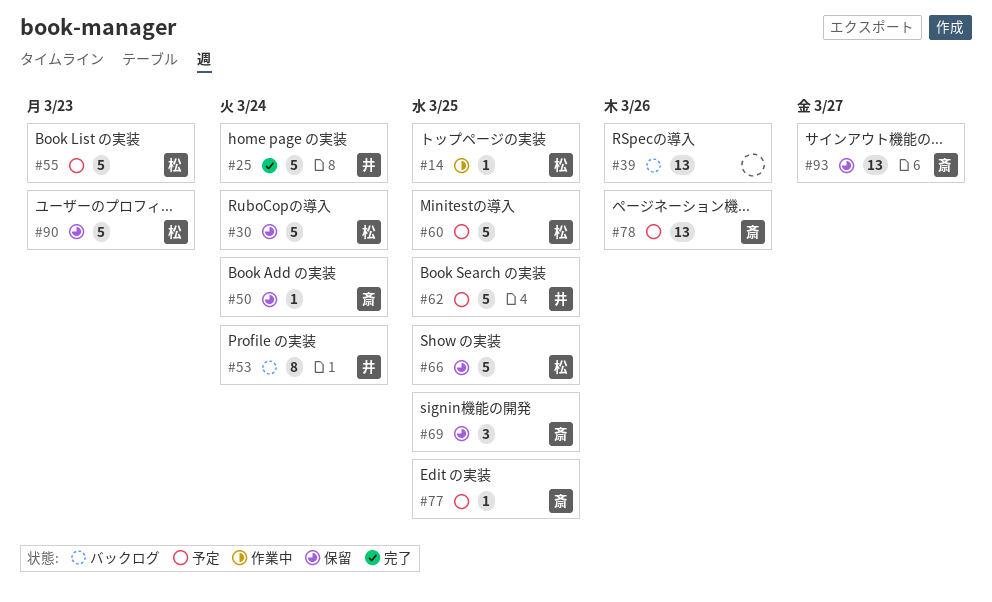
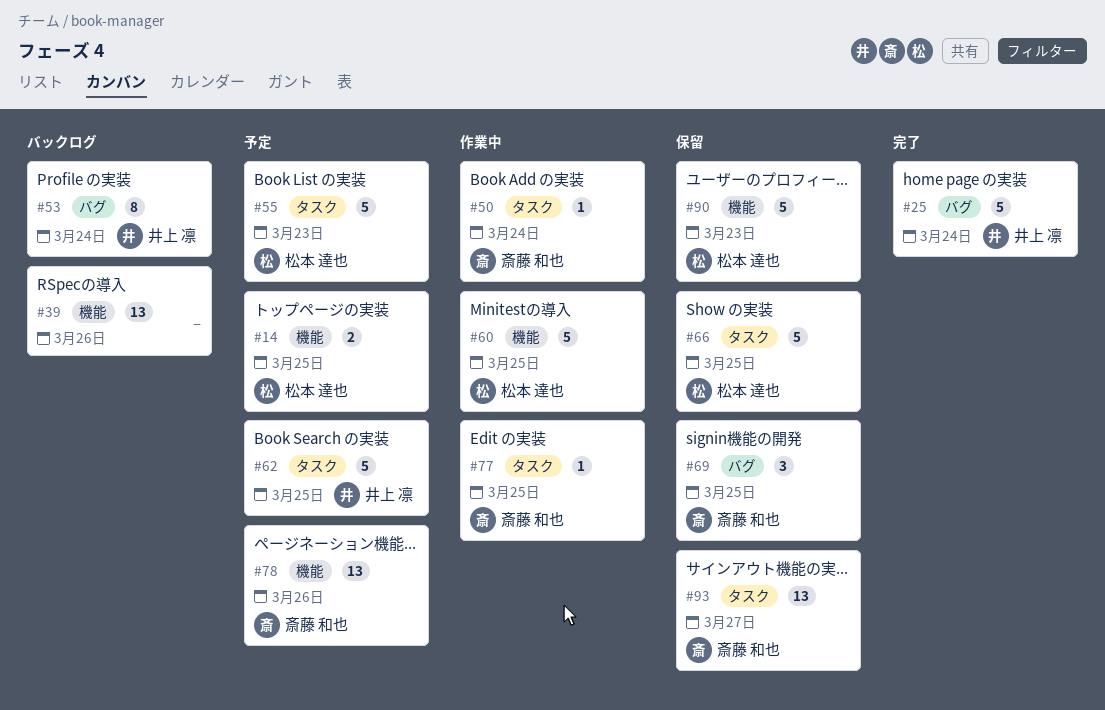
#14, status: 作業中 -> 予定
#14, estimate: 1 -> 2
#30: present -> none
#50, status: 保留 -> 作業中
#60, status: 予定 -> 作業中
#77, status: 予定 -> 作業中

